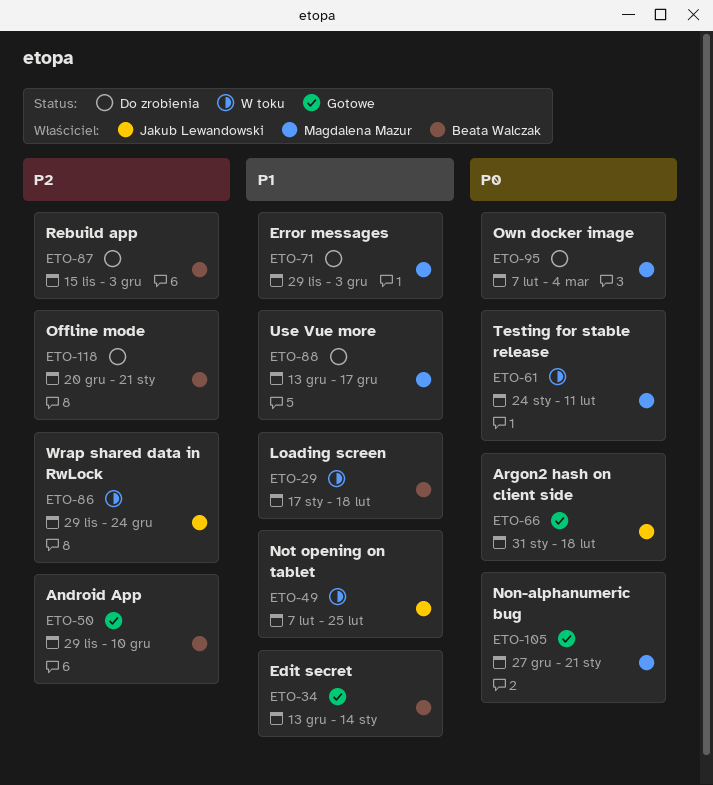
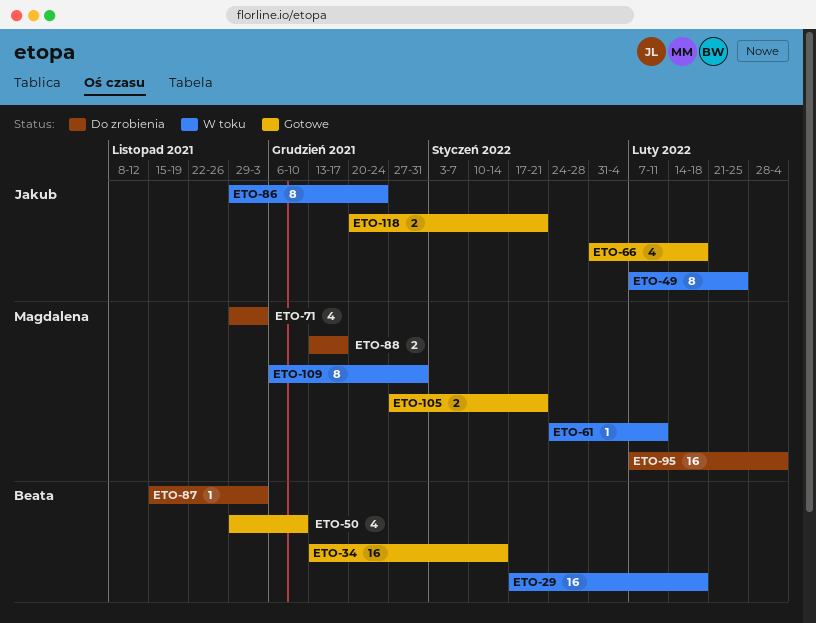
ETO-109: none -> present
ETO-118, status: Do zrobienia -> Gotowe
ETO-118, owner: Beata Walczak -> Jakub Lewandowski

